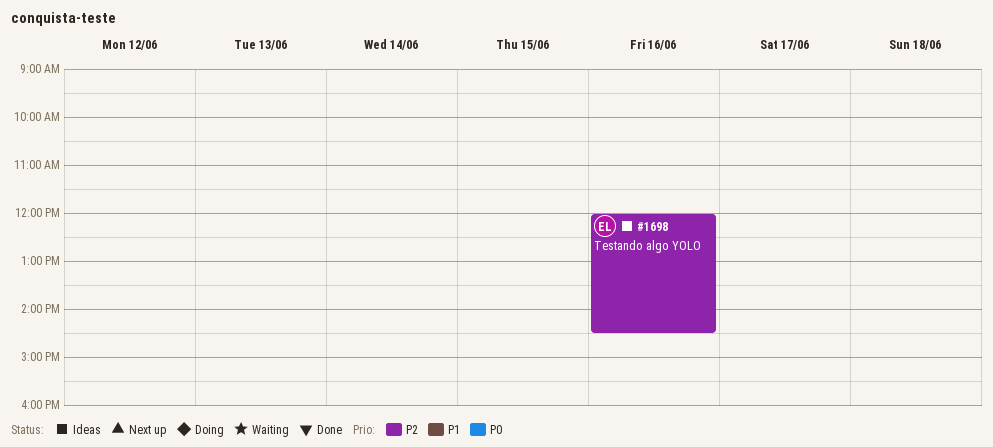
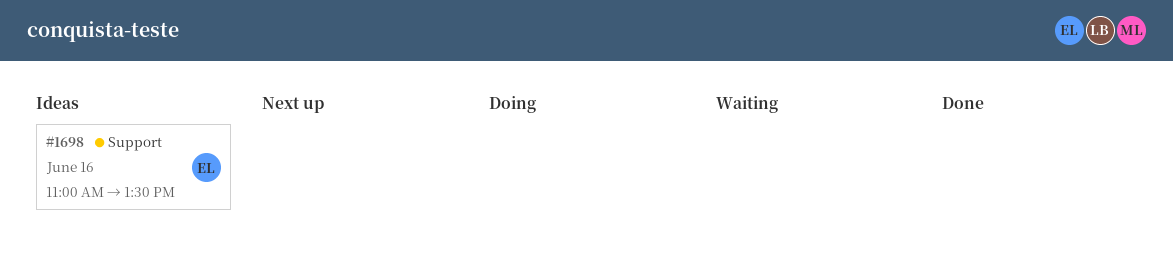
#1698, begins: 12:00 -> 11:00
#1698, ends: 14:30 -> 13:30

